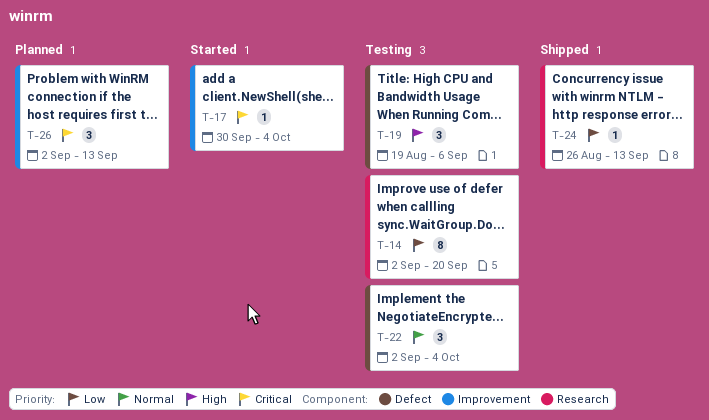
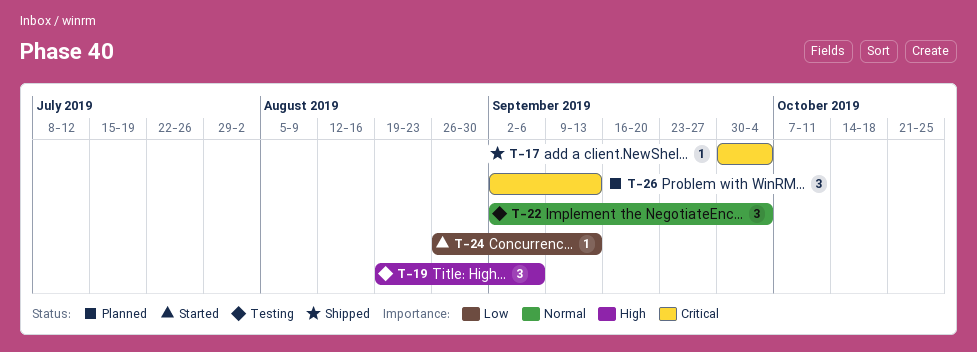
T-14: present -> none
T-17, status: Started -> Shipped
T-24, status: Shipped -> Started

